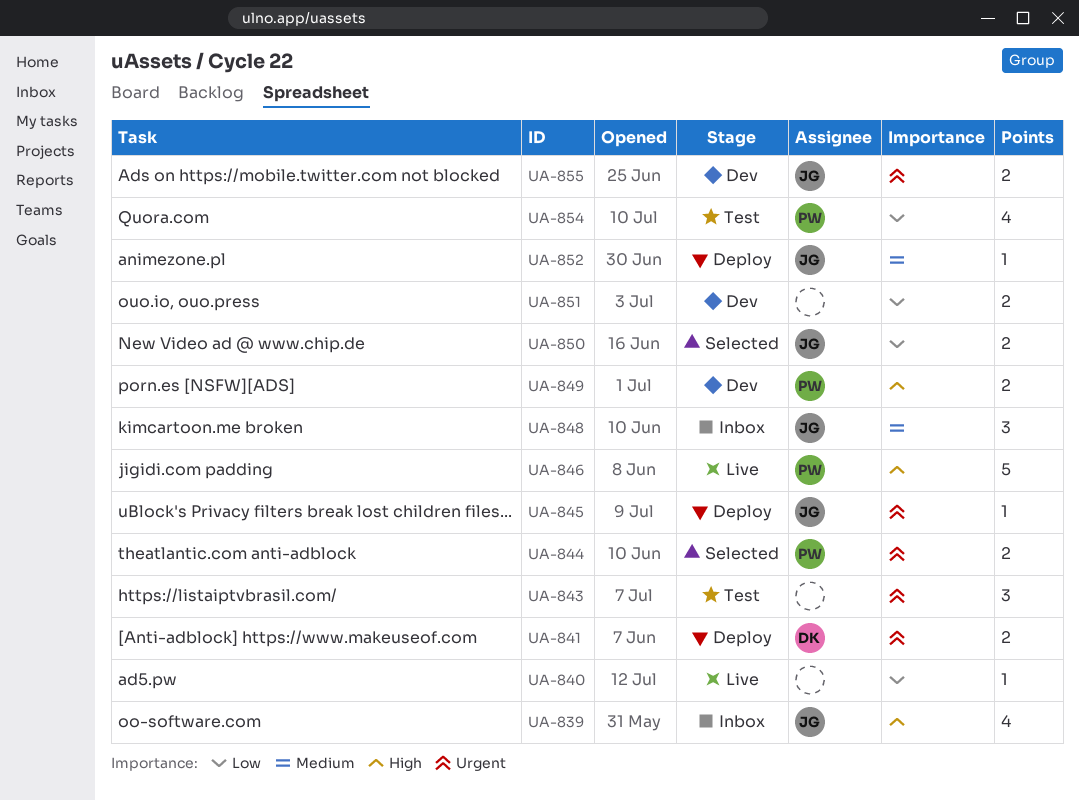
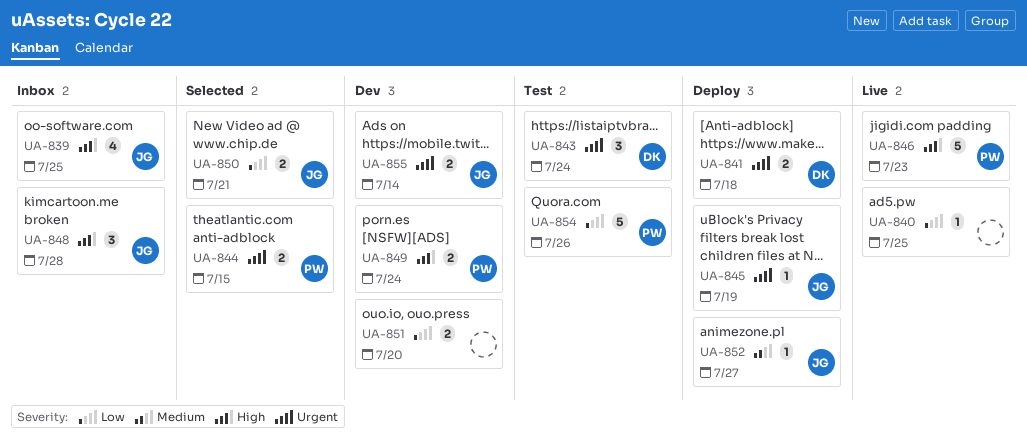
UA-843, owner: none -> DK
UA-848, priority: Medium -> High
UA-854, estimate: 4 -> 5

